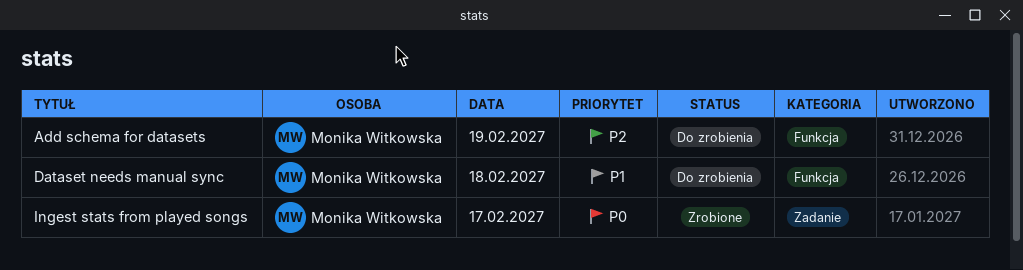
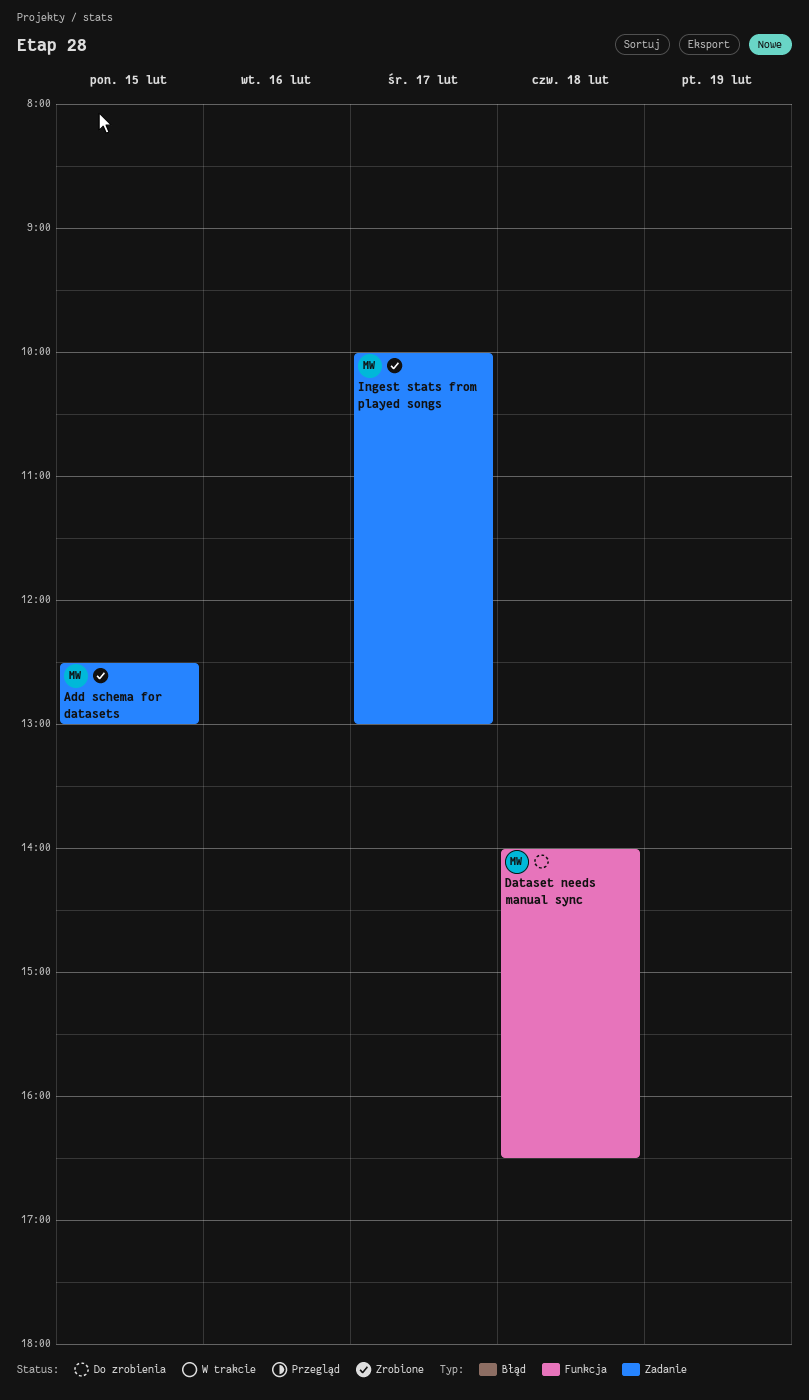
Add schema for datasets, status: Do zrobienia -> Zrobione
Add schema for datasets, label: Funkcja -> Zadanie
Add schema for datasets, day: Feb 19 -> Feb 15

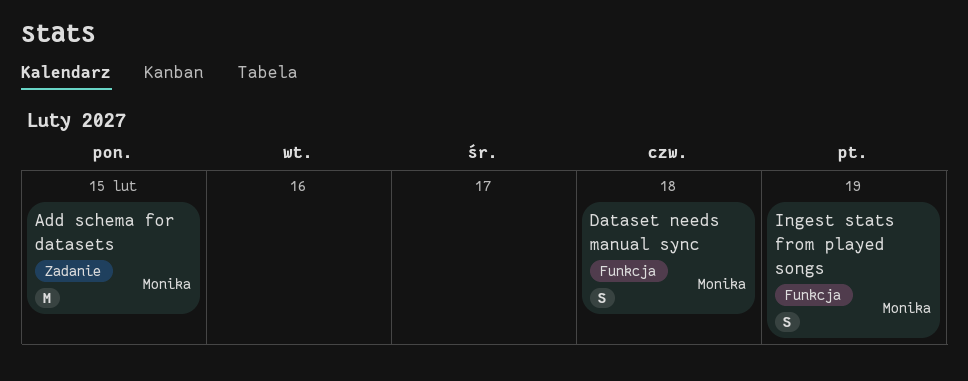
Ingest stats from played songs, label: Zadanie -> Funkcja
Ingest stats from played songs, day: Feb 17 -> Feb 19

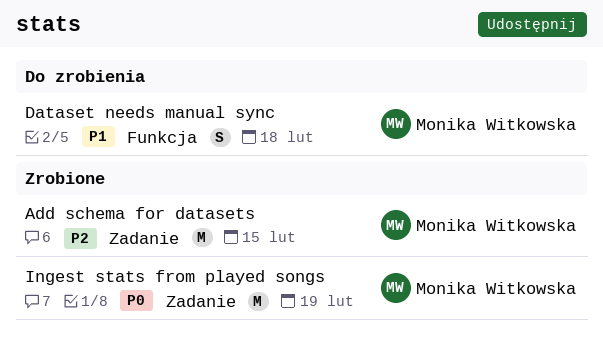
Ingest stats from played songs, label: Funkcja -> Zadanie
Ingest stats from played songs, estimate: S -> M

